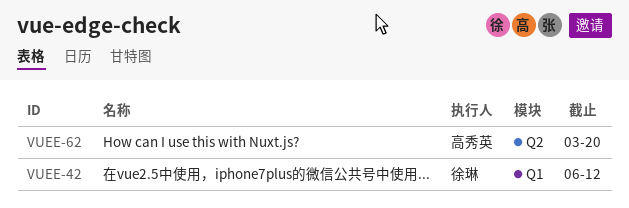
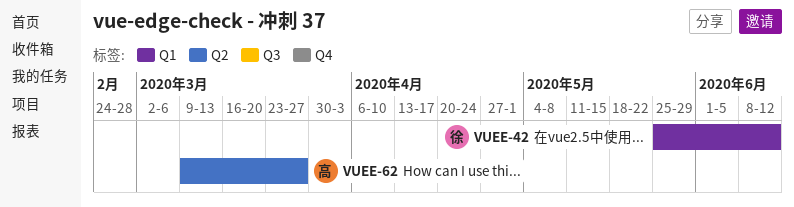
VUEE-62, due: Mar 20 -> Mar 27

